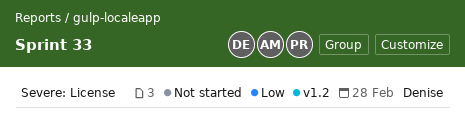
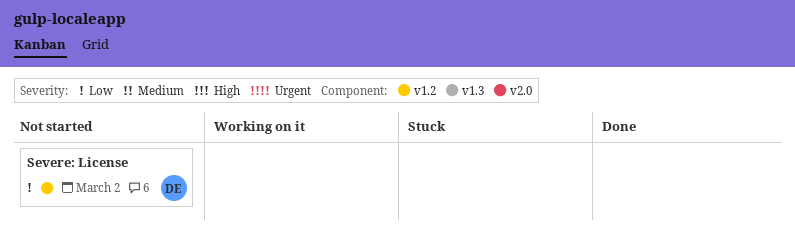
Severe: License, due: Feb 28 -> Mar 2

